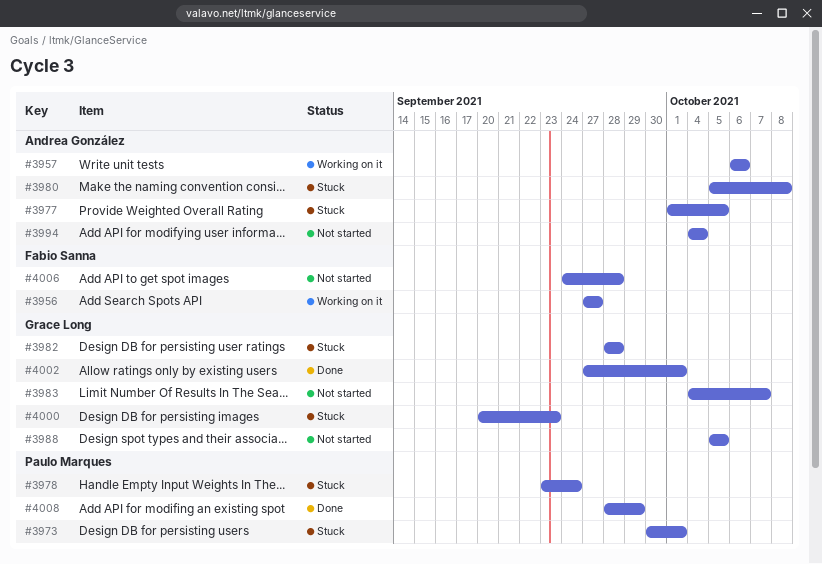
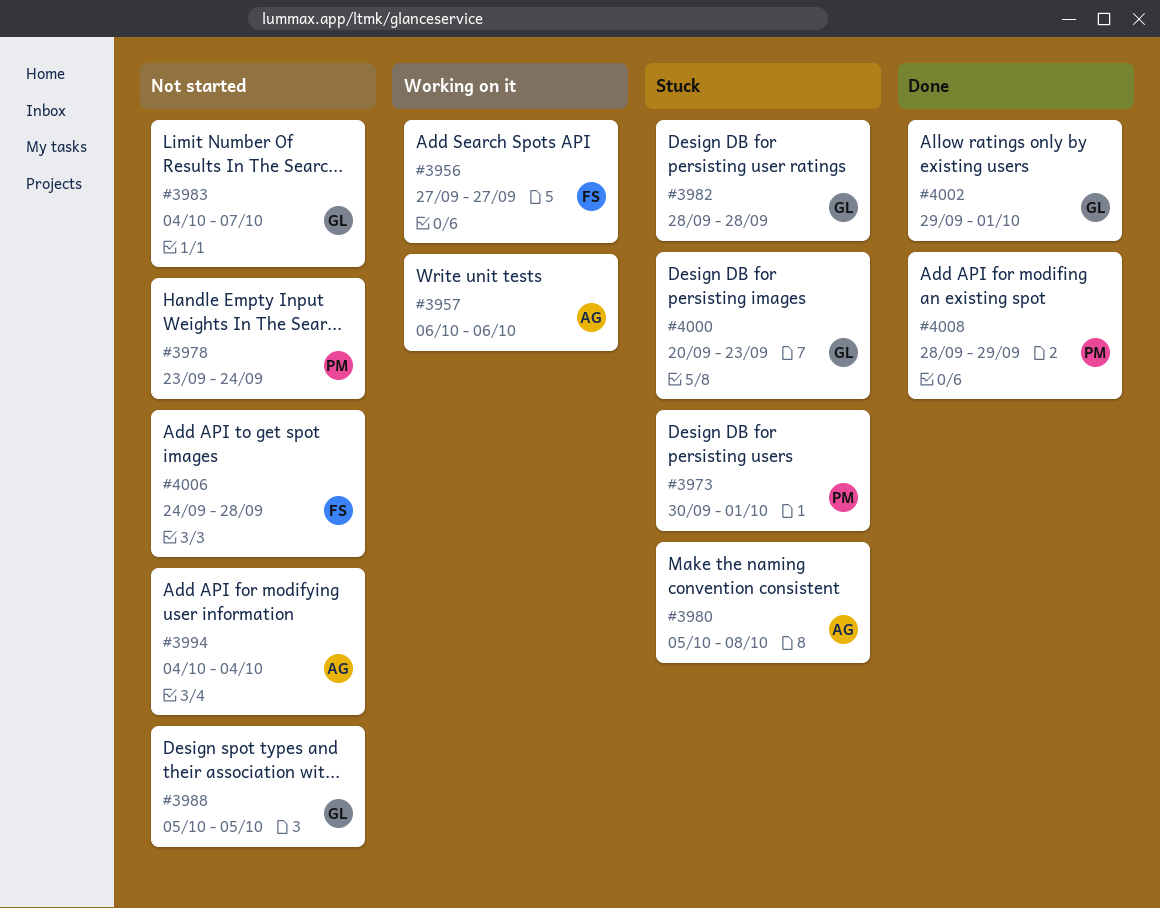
#3977: present -> none
#3978, status: Stuck -> Not started
#4002, start: Sep 27 -> Sep 29

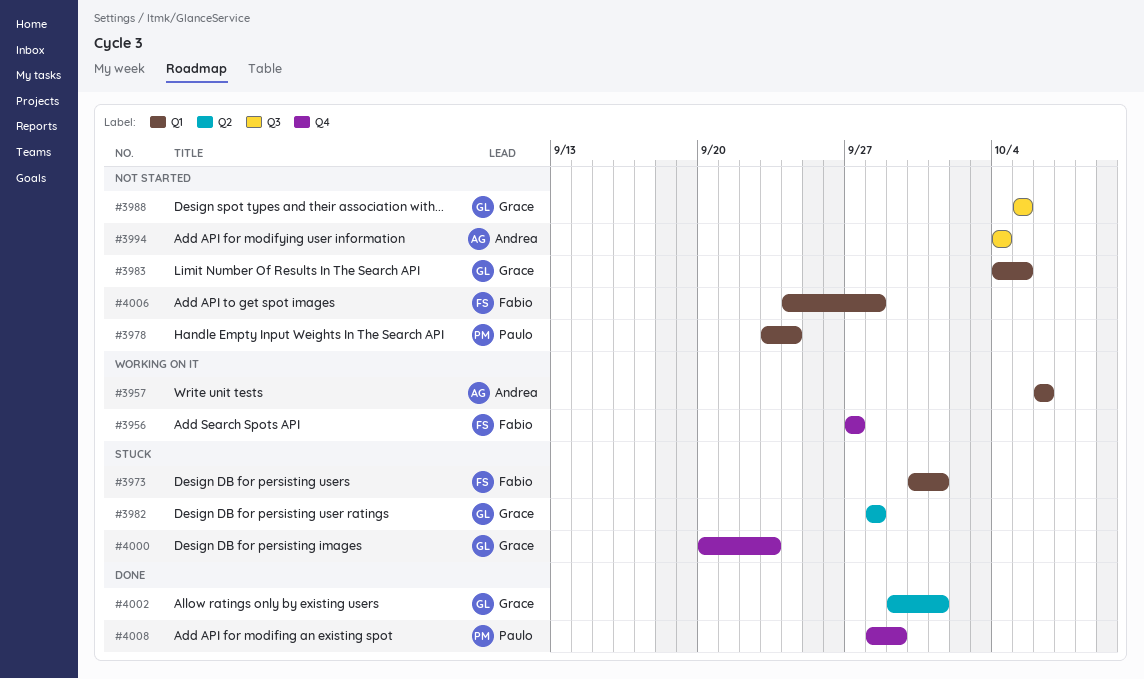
#3973, owner: Paulo -> Fabio
#3980: present -> none
#3983, due: Oct 7 -> Oct 5

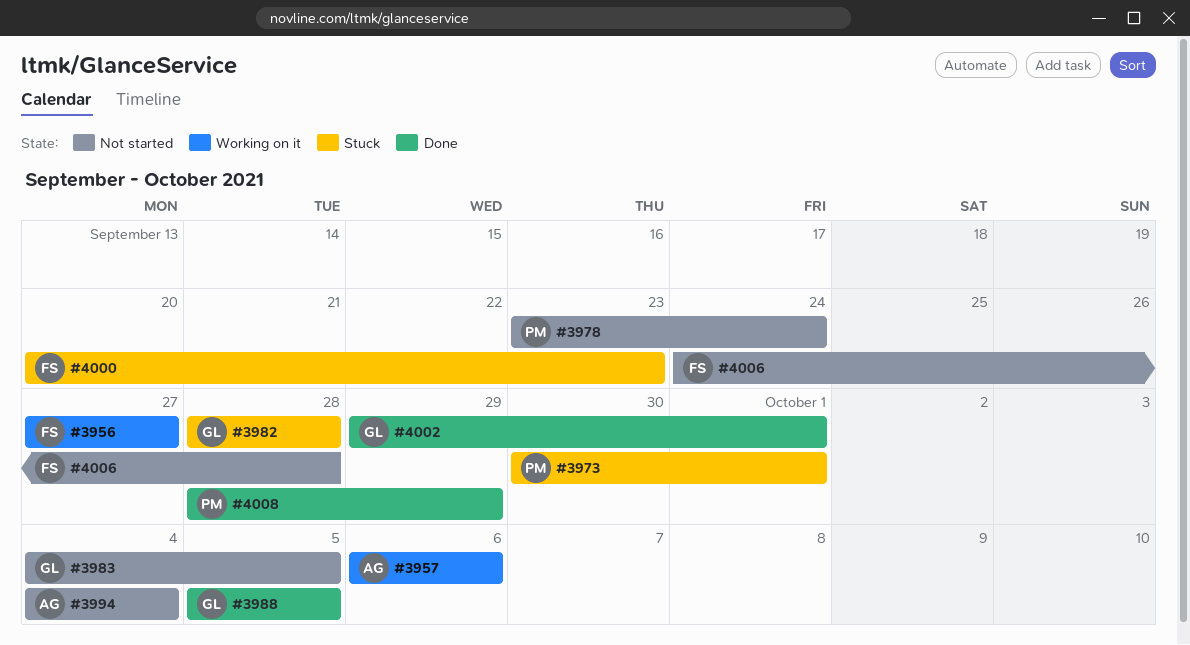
#3973, owner: Fabio -> Paulo
#3988, status: Not started -> Done
#4000, owner: Grace -> Fabio

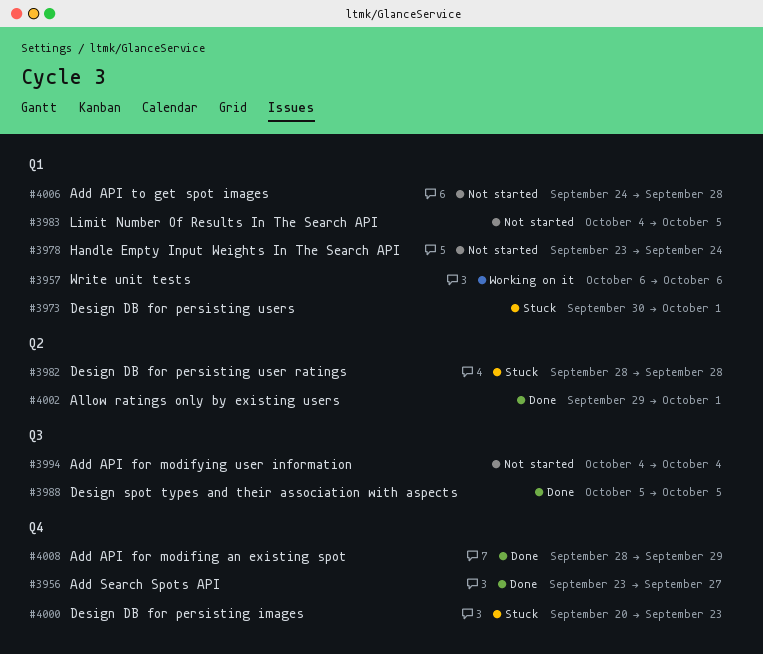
#3956, status: Working on it -> Done
#3956, start: Sep 27 -> Sep 23

